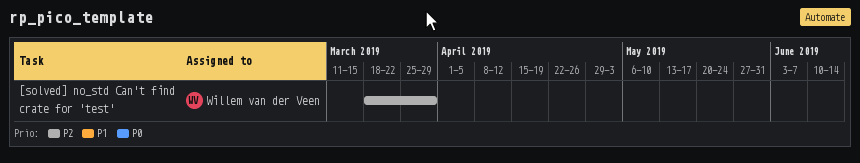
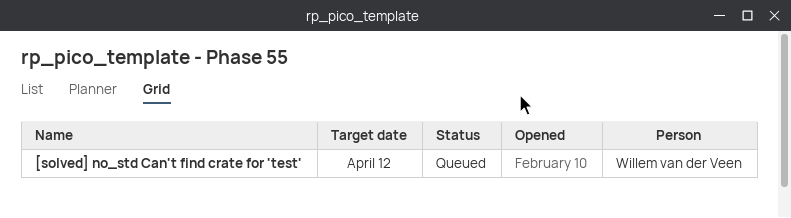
[solved] no_std Can't find crate for 'test', due: Mar 29 -> Apr 12

